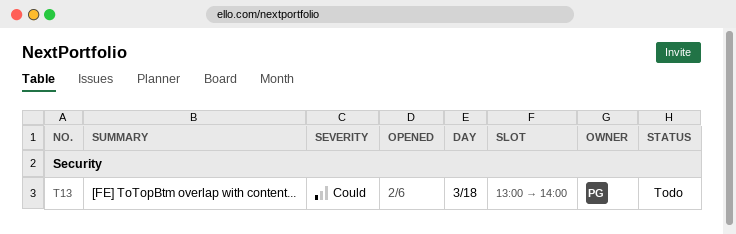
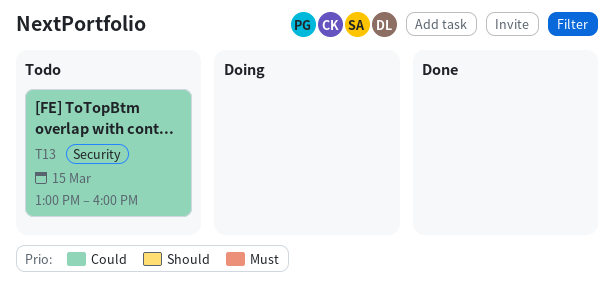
T13, day: Mar 18 -> Mar 15
T13, ends: 14:00 -> 16:00

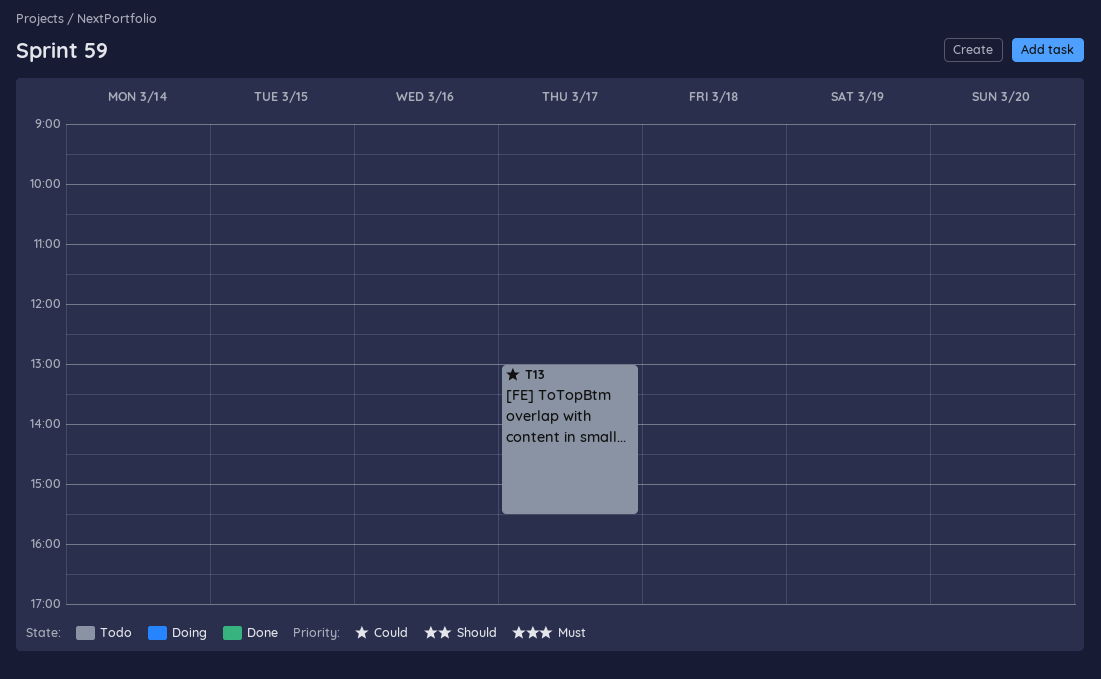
T13, day: Mar 15 -> Mar 17
T13, ends: 16:00 -> 15:30

